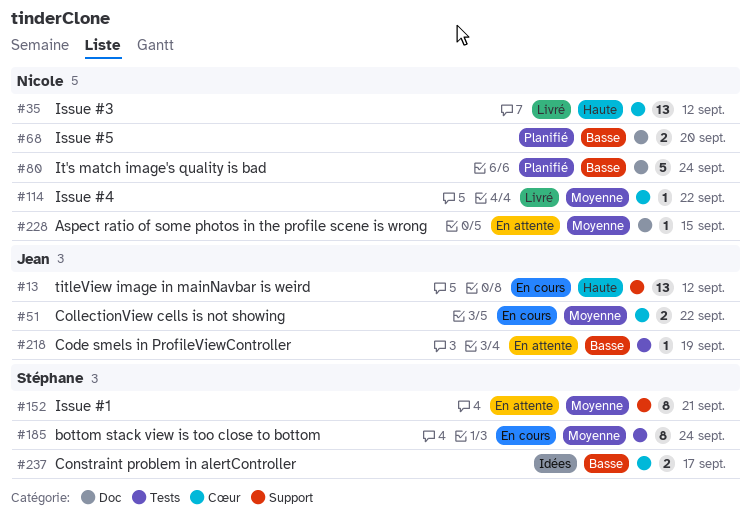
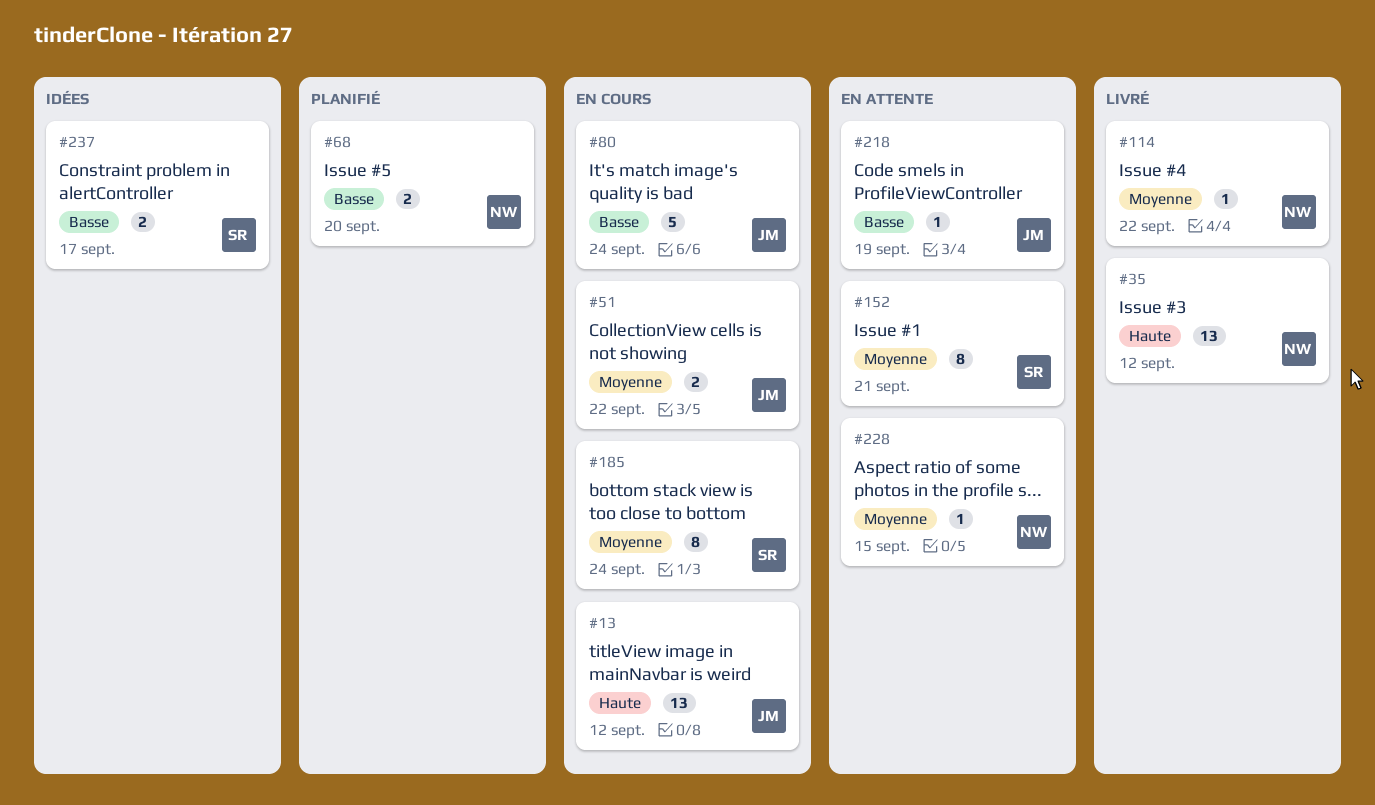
#80, status: Planifié -> En cours
#80, owner: Nicole -> Jean

